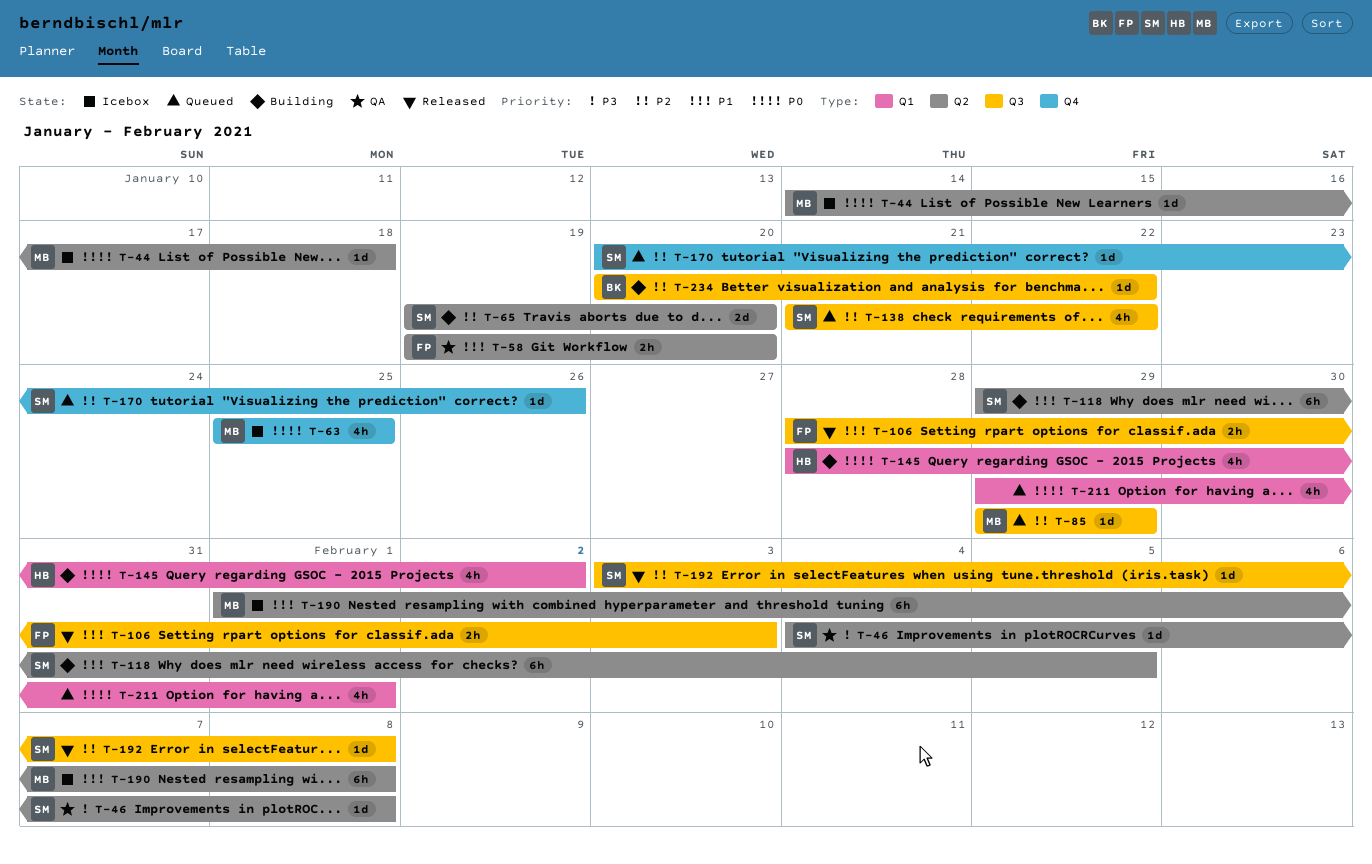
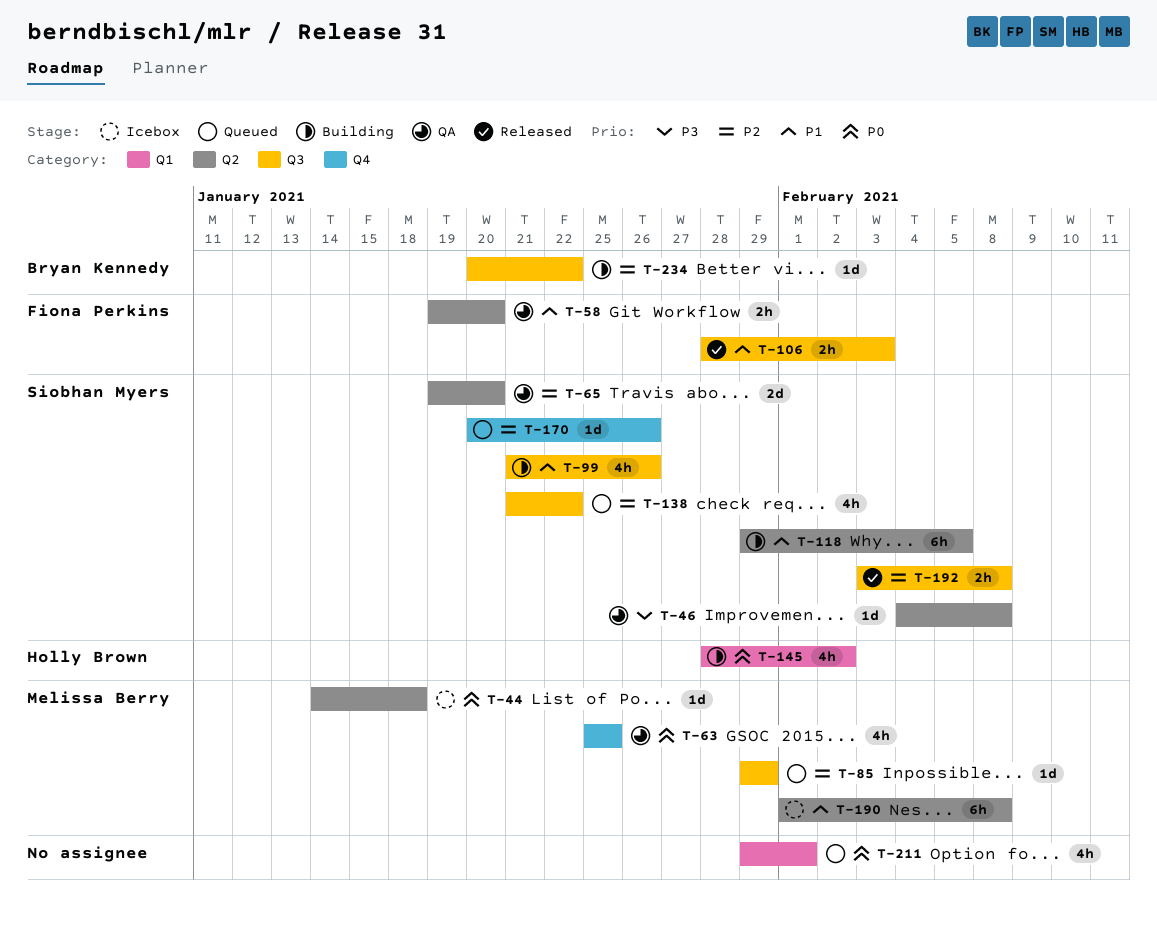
T-63, status: Icebox -> QA
T-65, status: Building -> QA
T-99: none -> present
T-192, estimate: 1d -> 2h

